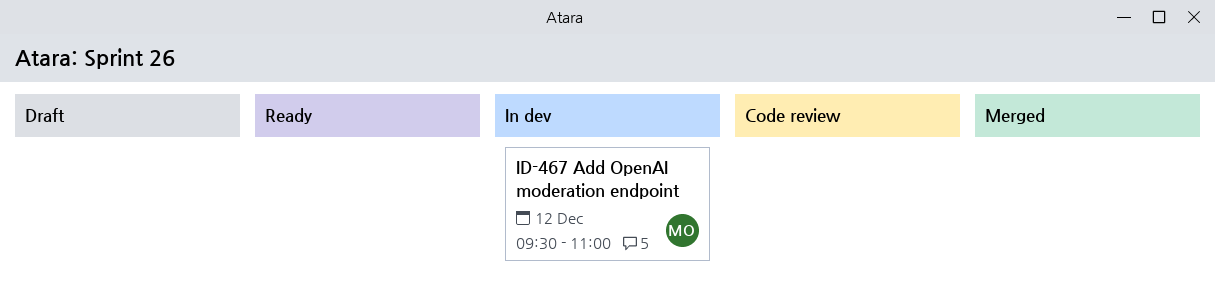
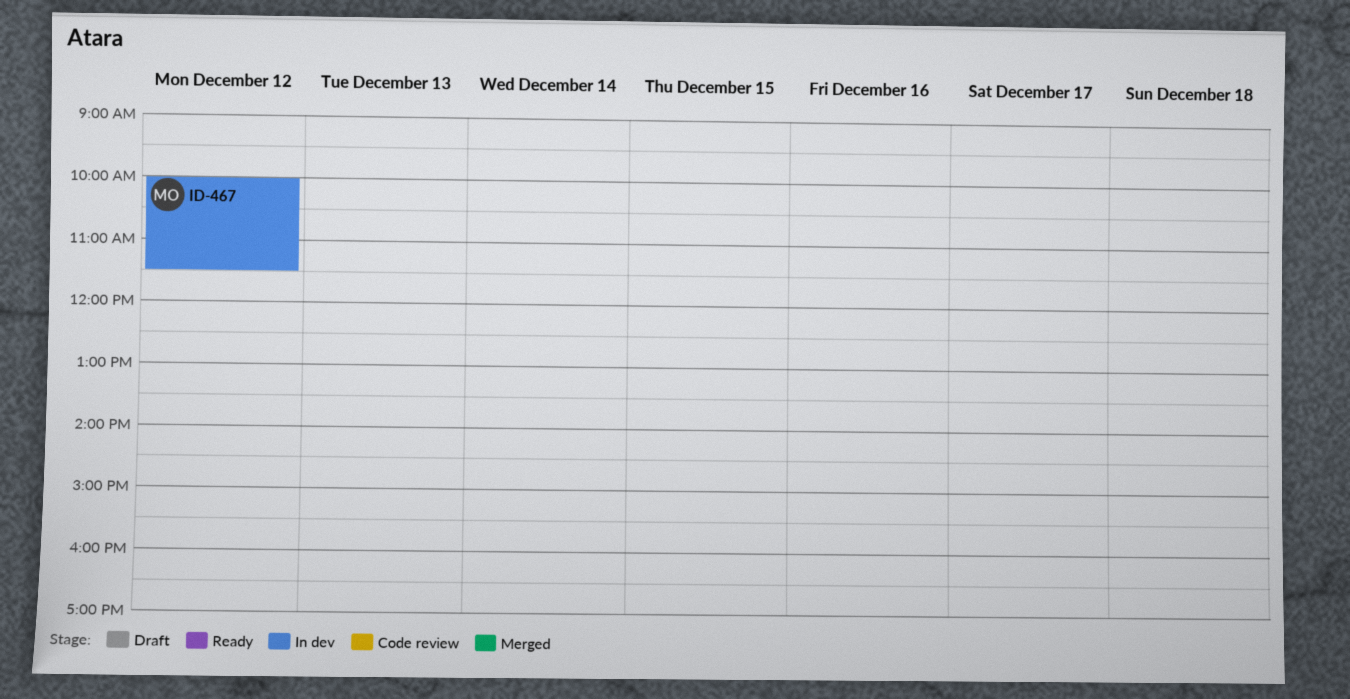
ID-467, begins: 09:30 -> 10:00
ID-467, ends: 11:00 -> 11:30

